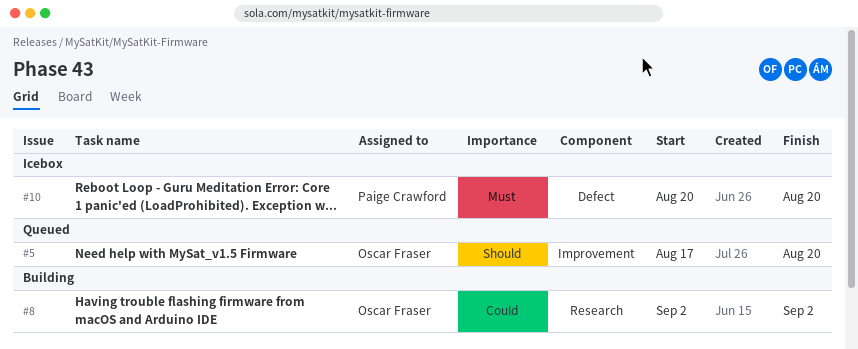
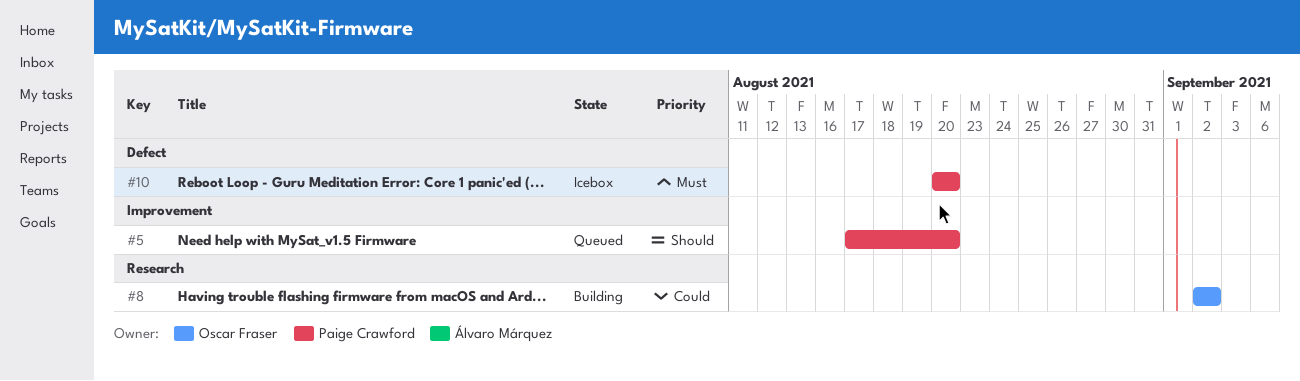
#5, owner: Oscar Fraser -> Paige Crawford

